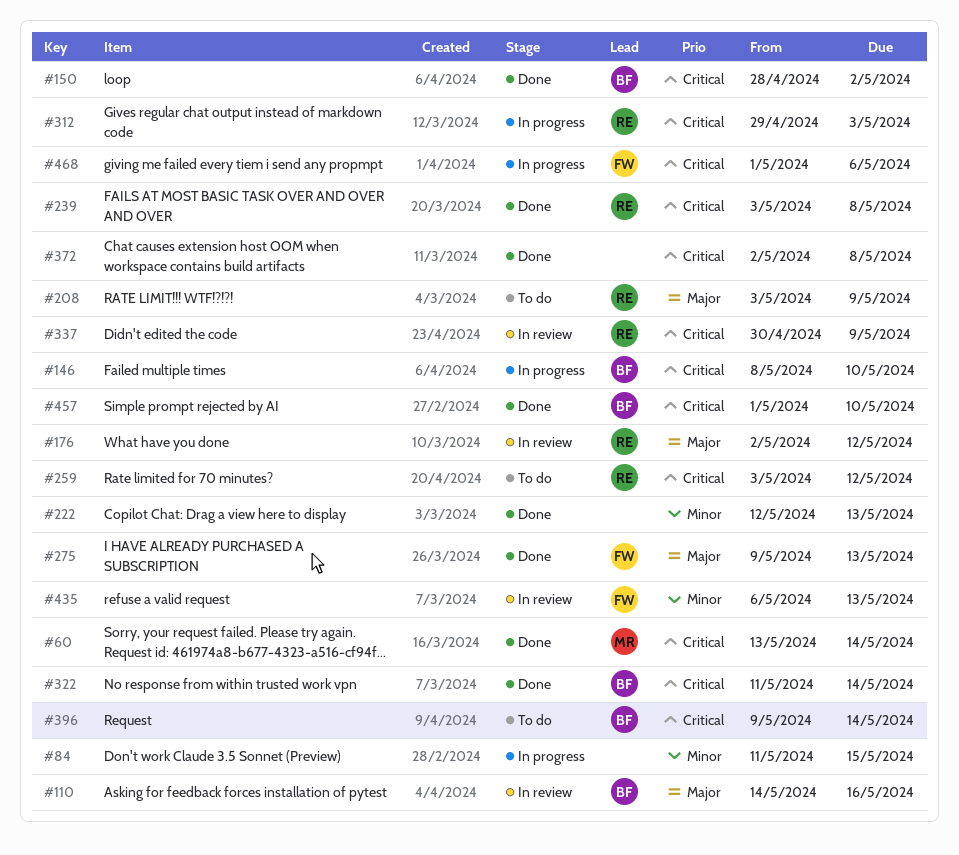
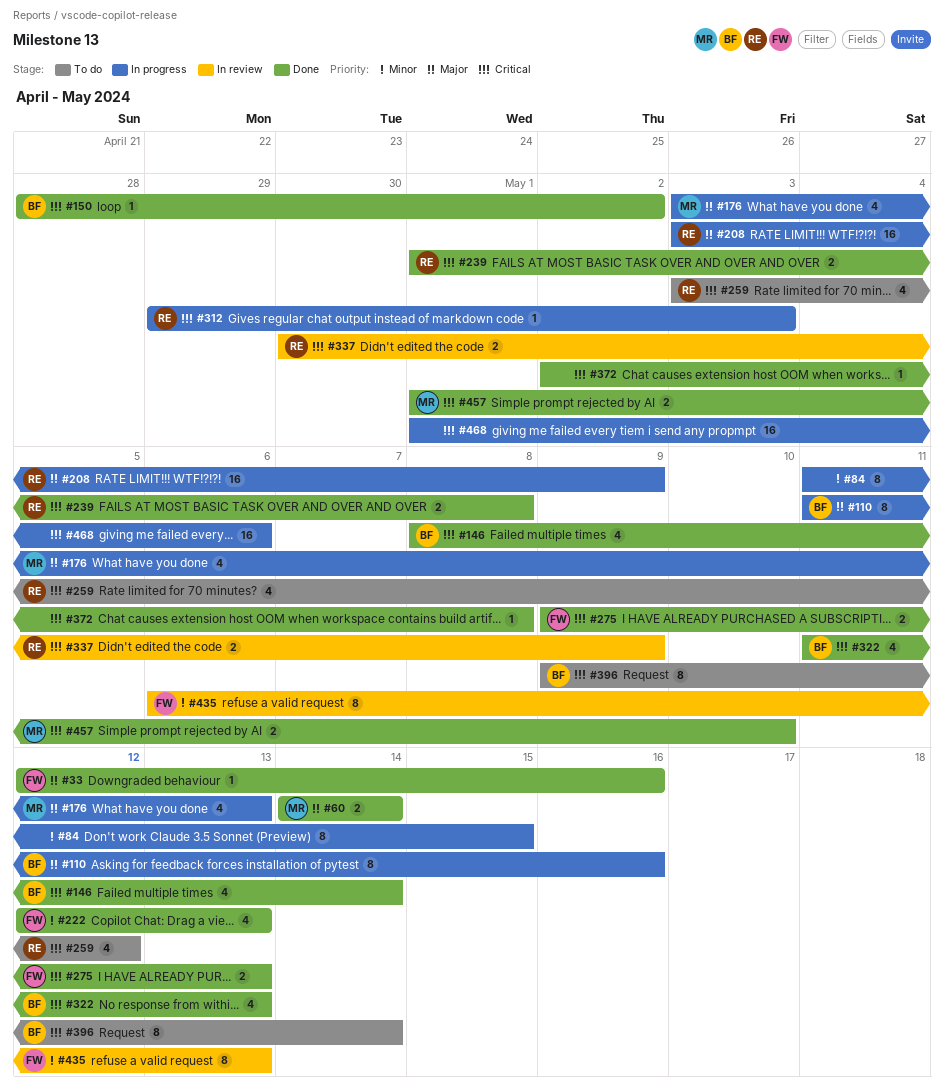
#33: none -> present
#60, priority: Critical -> Major
#60, start: May 13 -> May 14
#110, status: In review -> In progress
#110, start: May 14 -> May 11
#146, status: In progress -> Done
#146, due: May 10 -> May 14
#176, status: In review -> In progress
#176, owner: RE -> MR
#176, start: May 2 -> May 3
#176, due: May 12 -> May 13
#208, status: To do -> In progress
#222, owner: none -> FW
#239, start: May 3 -> May 1
#275, priority: Major -> Critical
#322, due: May 14 -> May 13
#457, owner: BF -> MR
#468, owner: FW -> none

